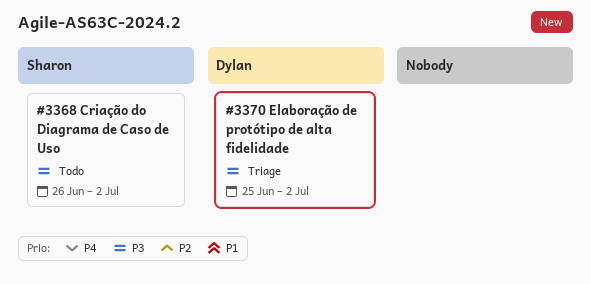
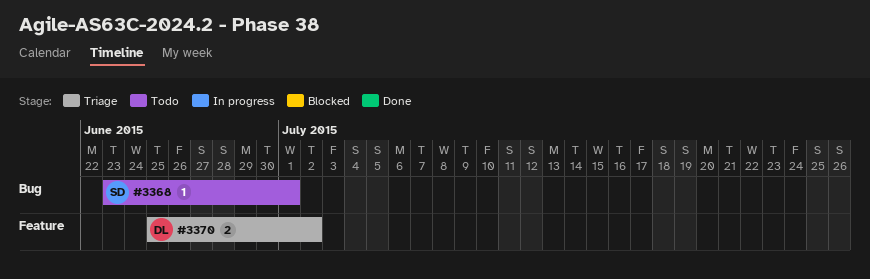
#3368, start: Jun 26 -> Jun 23
#3368, due: Jul 2 -> Jul 1

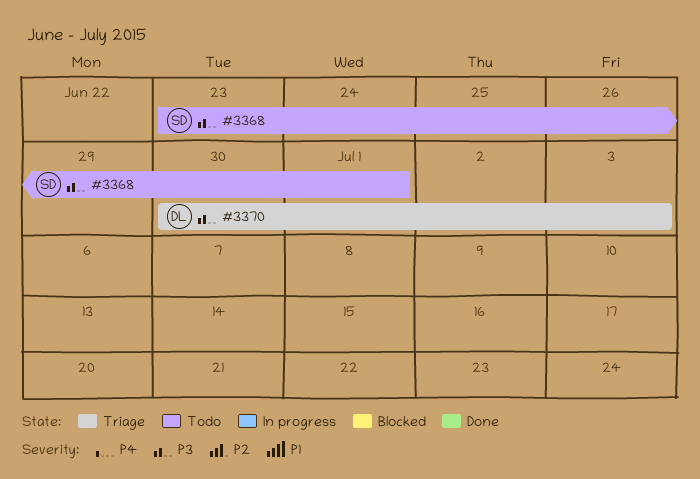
#3370, start: Jun 25 -> Jun 30
#3370, due: Jul 2 -> Jul 3

